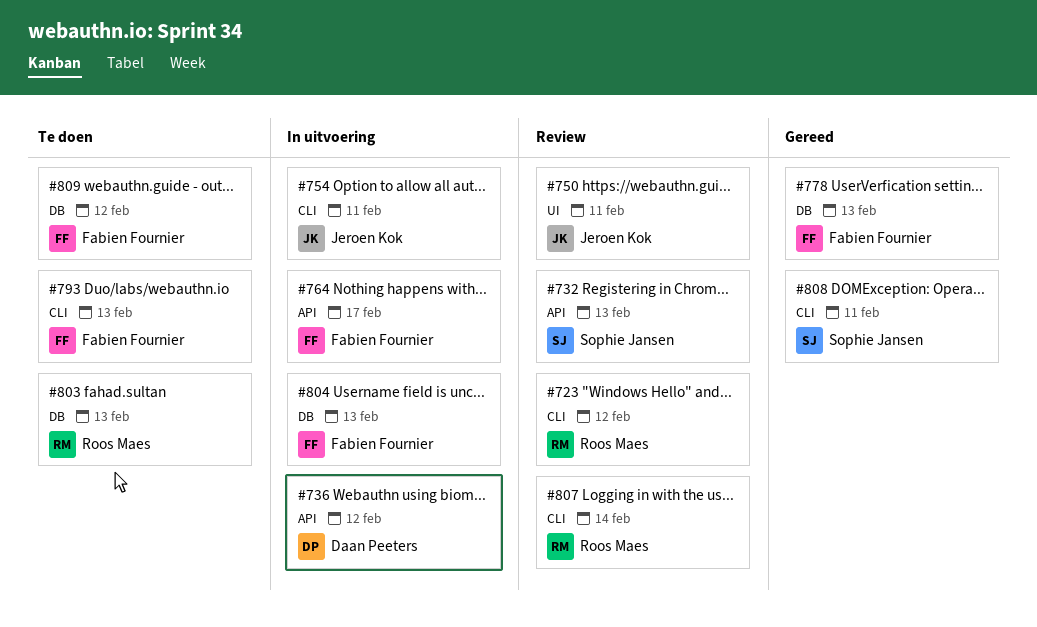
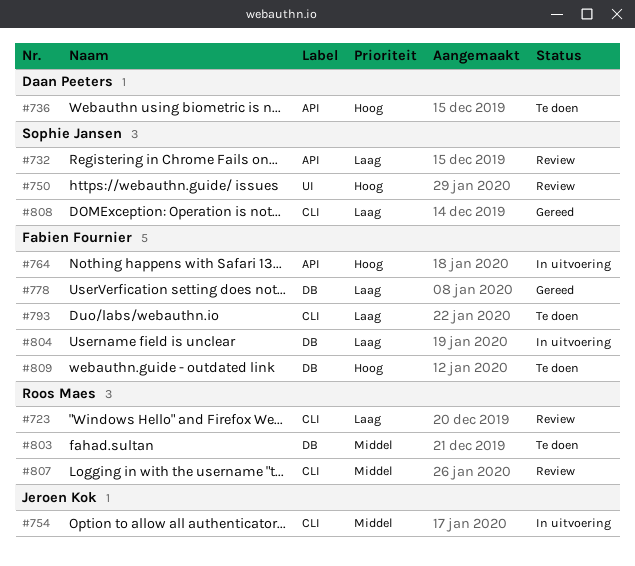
#736, status: In uitvoering -> Te doen
#750, owner: Jeroen Kok -> Sophie Jansen

